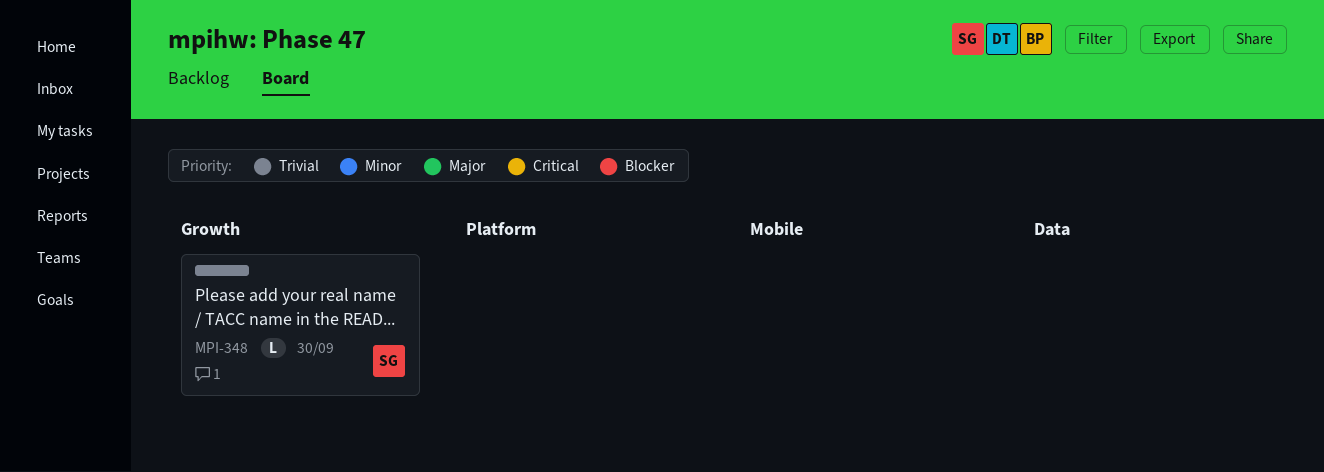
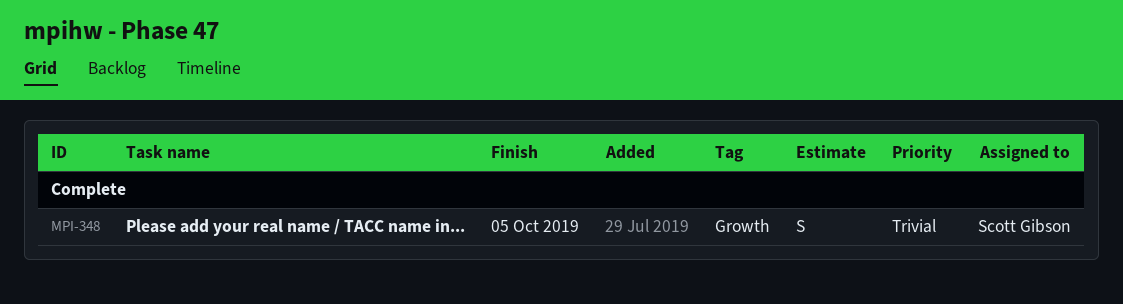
MPI-348, estimate: L -> S
MPI-348, due: Sep 30 -> Oct 5

